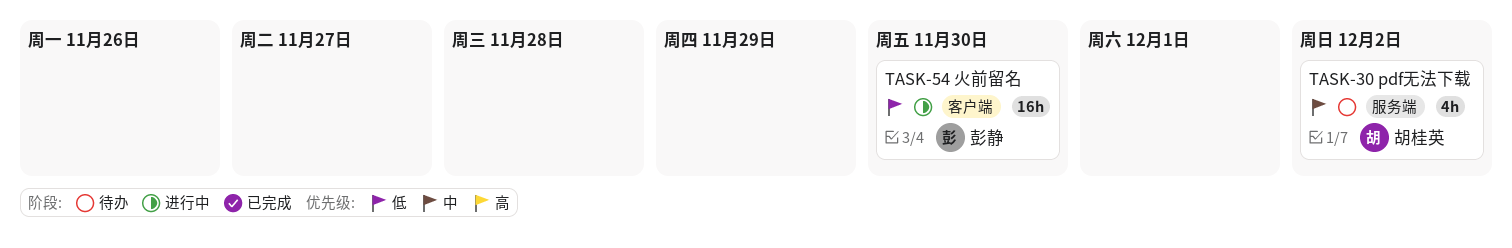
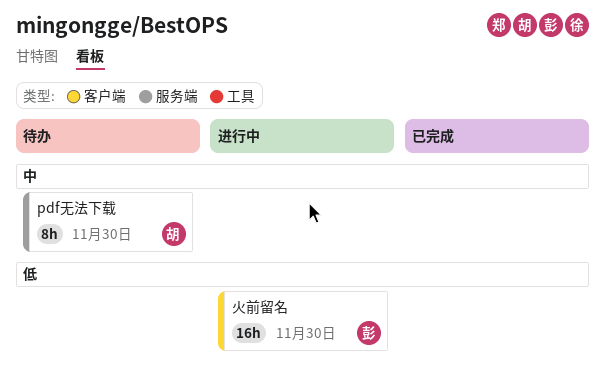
pdf无法下载, estimate: 4h -> 8h
pdf无法下载, due: Dec 2 -> Nov 30

